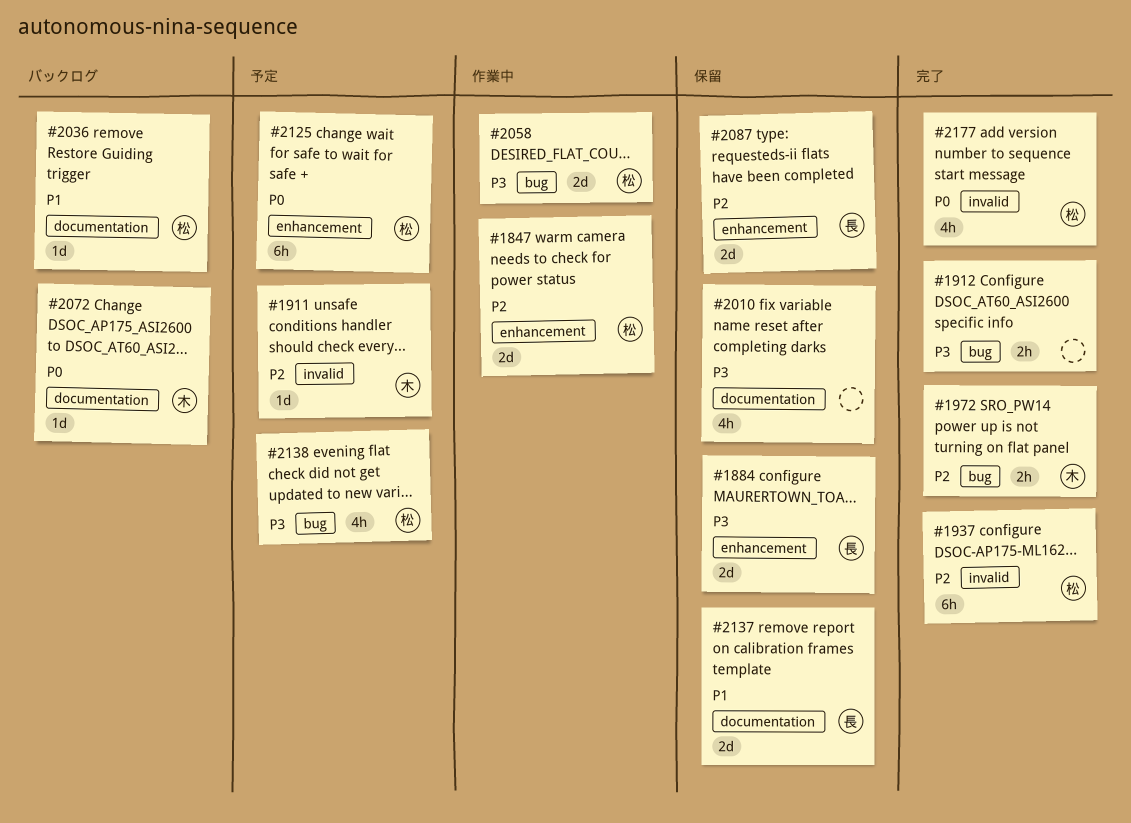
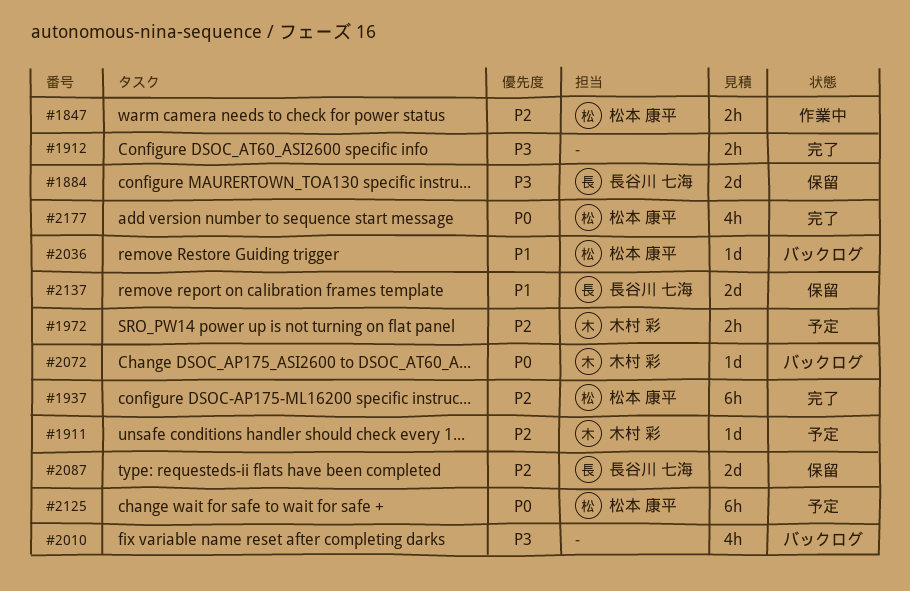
#1847, estimate: 2d -> 2h
#1972, status: 完了 -> 予定
#2010, status: 保留 -> バックログ
#2058: present -> none
#2138: present -> none

